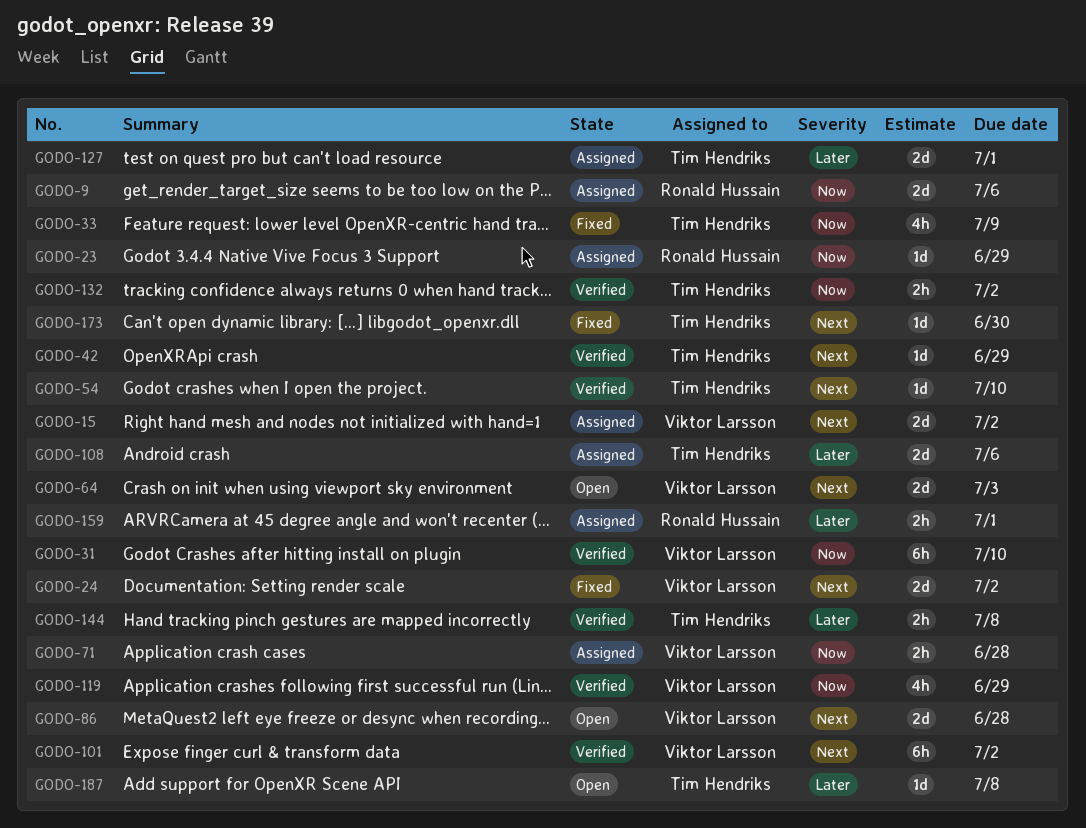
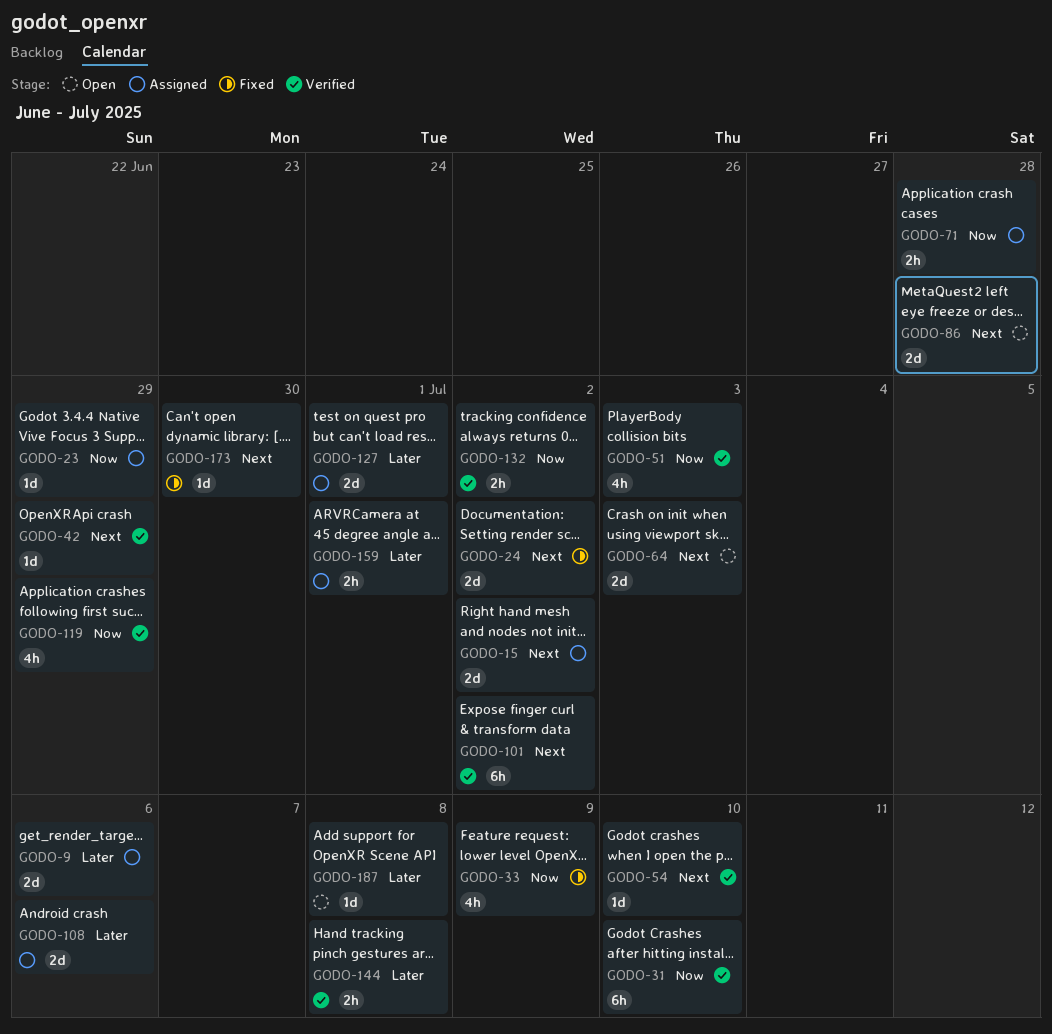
GODO-9, priority: Now -> Later
GODO-51: none -> present

